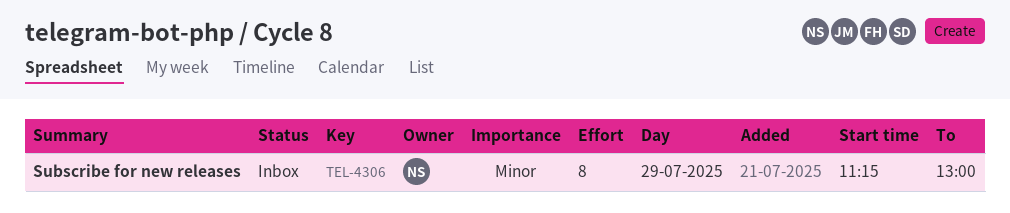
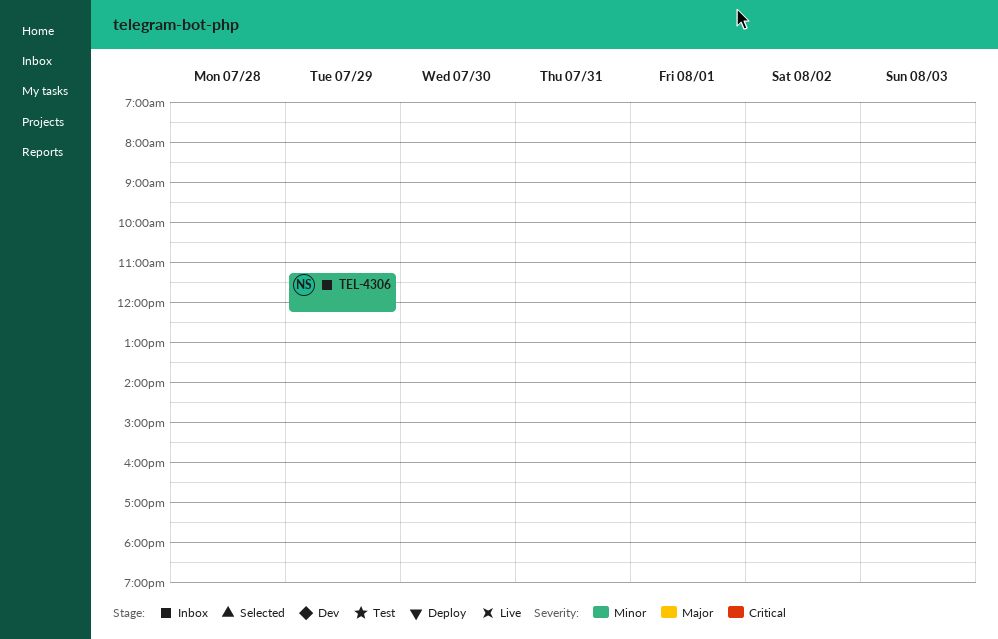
TEL-4306, ends: 13:00 -> 12:15

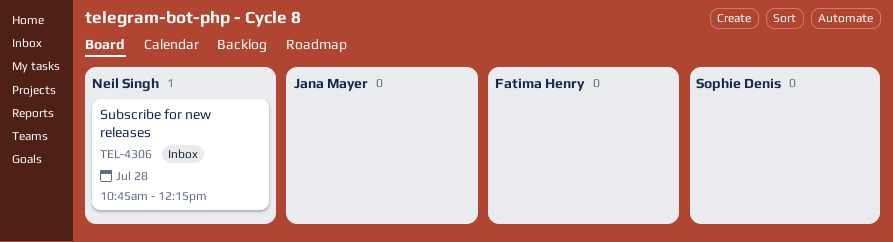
TEL-4306, day: Jul 29 -> Jul 28
TEL-4306, begins: 11:15 -> 10:45

